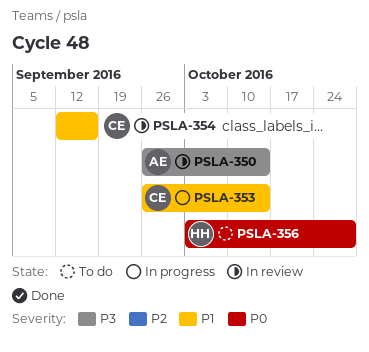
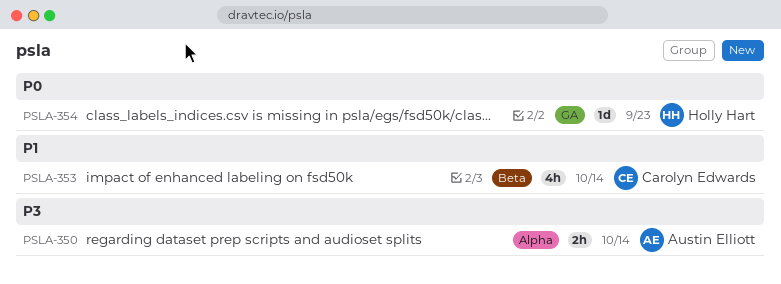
PSLA-354, owner: Carolyn Edwards -> Holly Hart
PSLA-354, priority: P1 -> P0
PSLA-354, due: Sep 16 -> Sep 23
PSLA-356: present -> none

